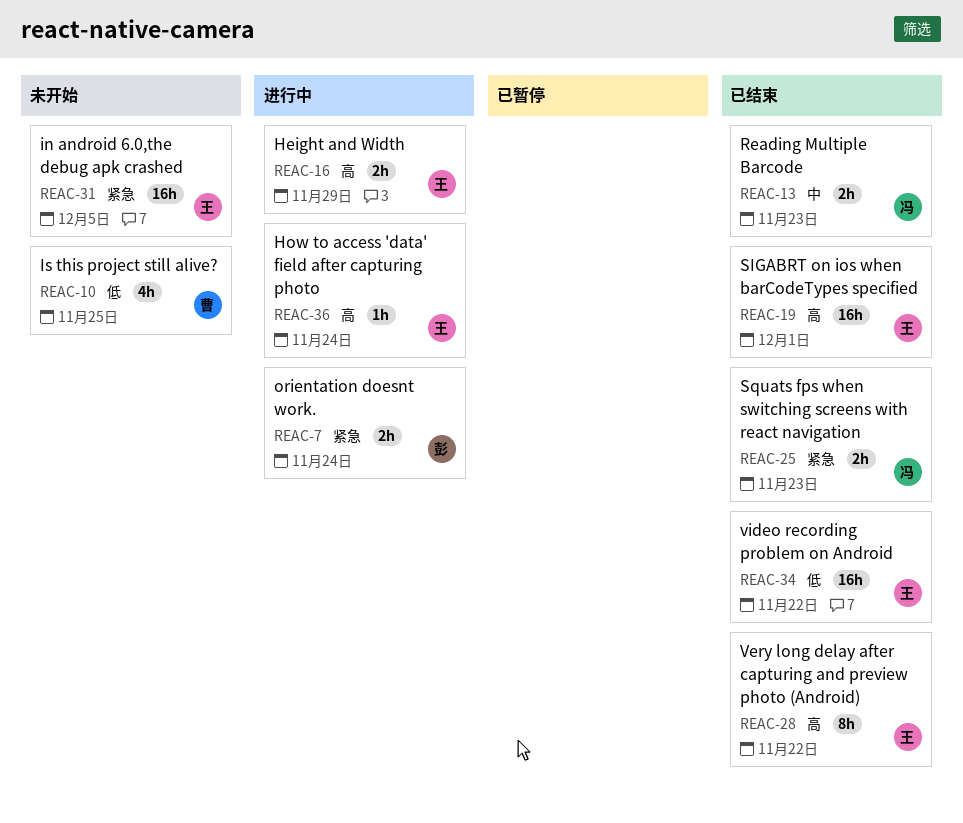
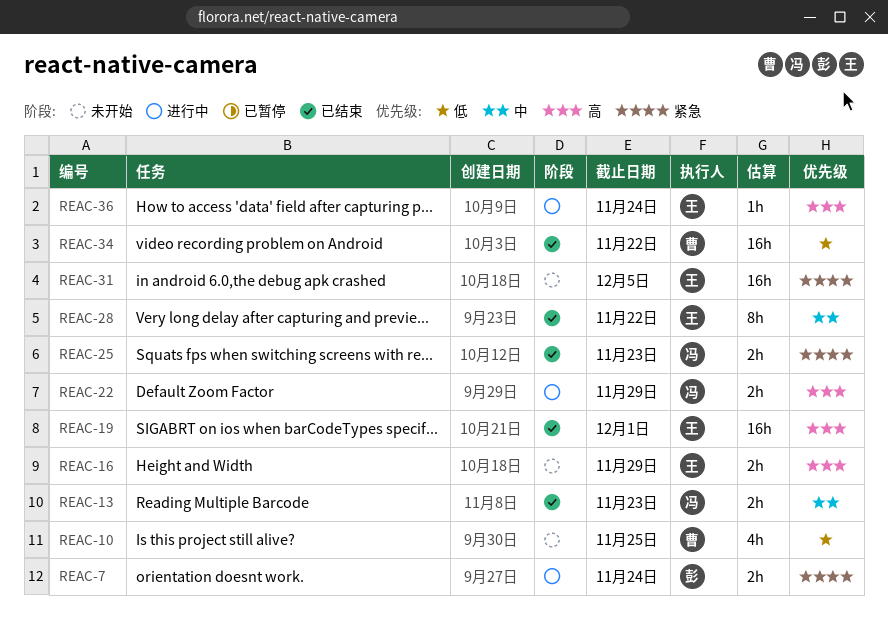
REAC-16, status: 进行中 -> 未开始
REAC-22: none -> present
REAC-28, priority: 高 -> 中
REAC-34, owner: 王 -> 曹

